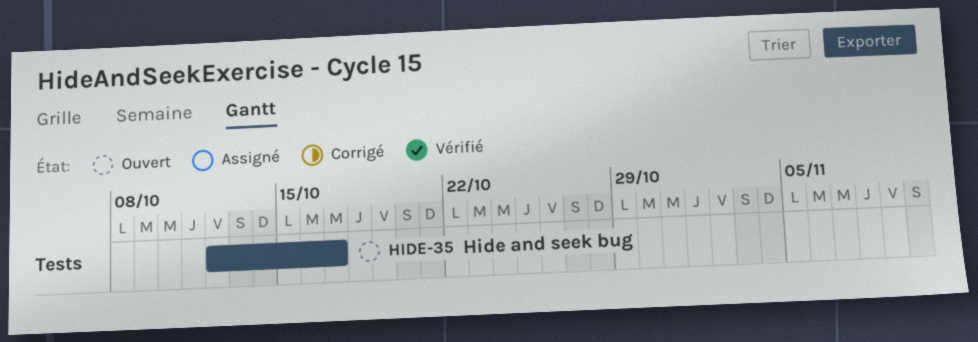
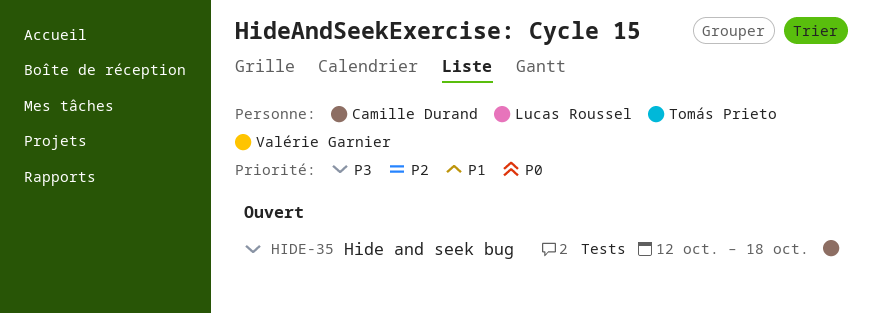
HIDE-35, due: Oct 17 -> Oct 18

